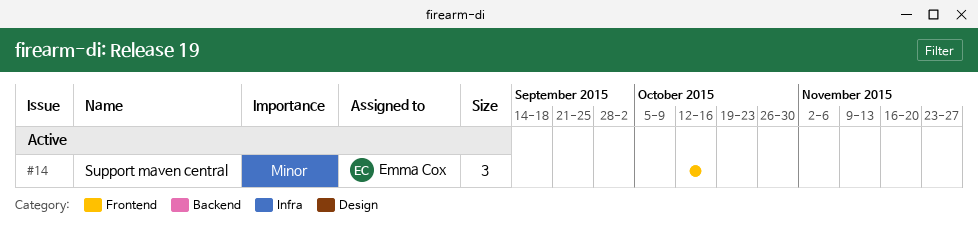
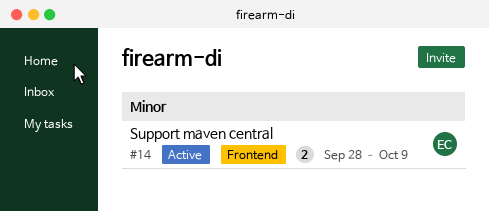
#14, estimate: 3 -> 2
#14, start: Oct 12 -> Sep 28
#14, due: Oct 16 -> Oct 9

